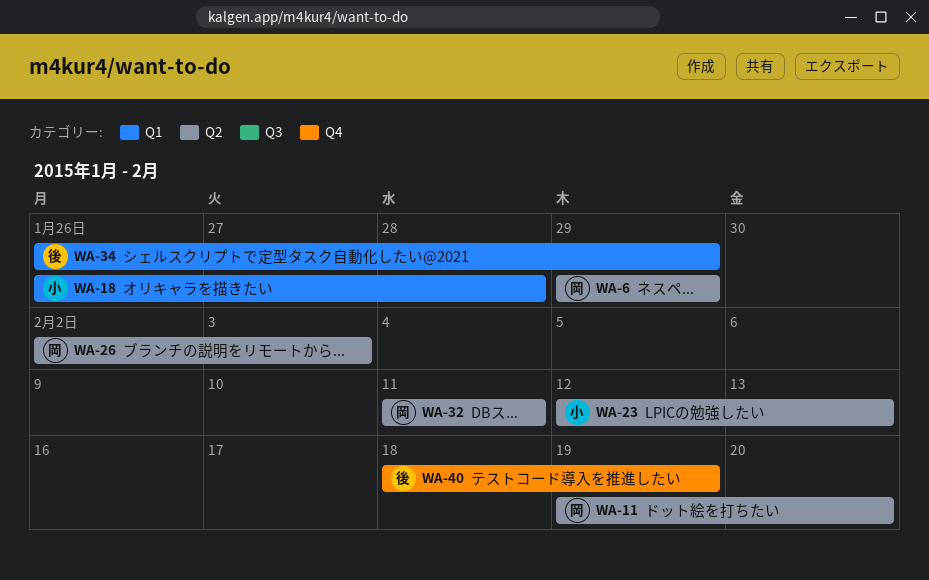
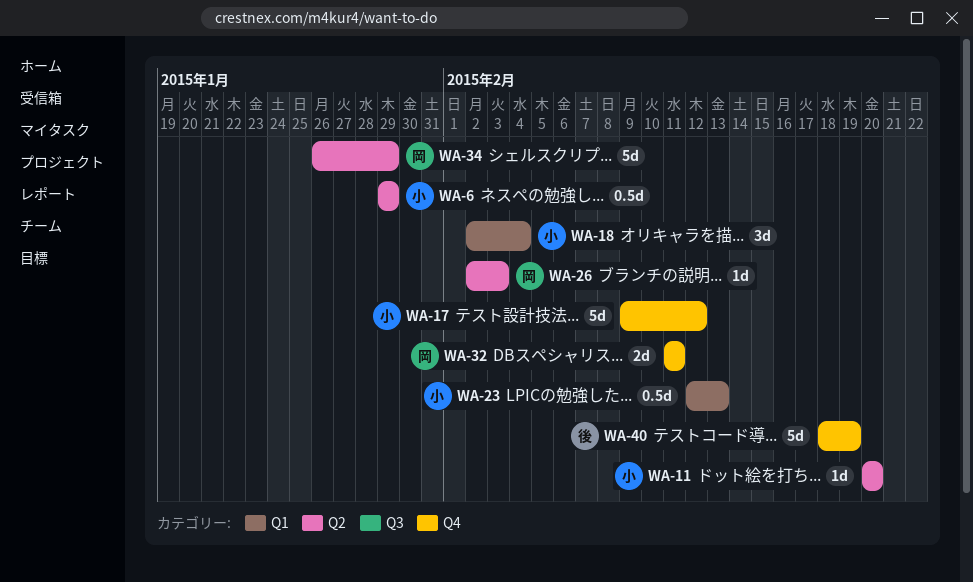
WA-6, owner: 岡 -> 小
WA-11, owner: 岡 -> 小
WA-11, start: Feb 19 -> Feb 20
WA-17: none -> present
WA-18, start: Jan 26 -> Feb 2
WA-18, due: Jan 28 -> Feb 4
WA-23, label: Q2 -> Q1
WA-32, label: Q2 -> Q4
WA-34, owner: 後 -> 岡
WA-34, label: Q1 -> Q2

